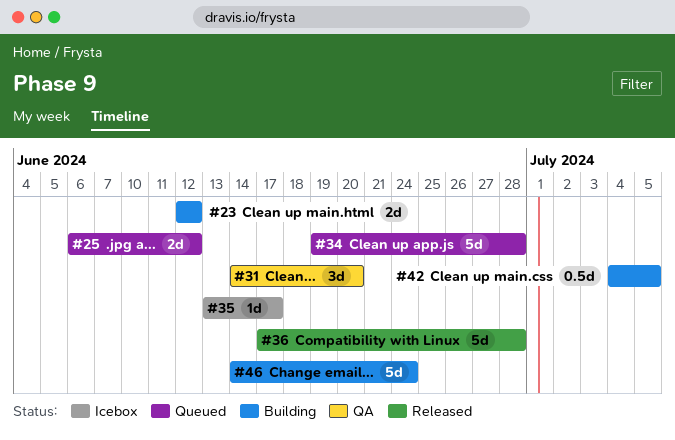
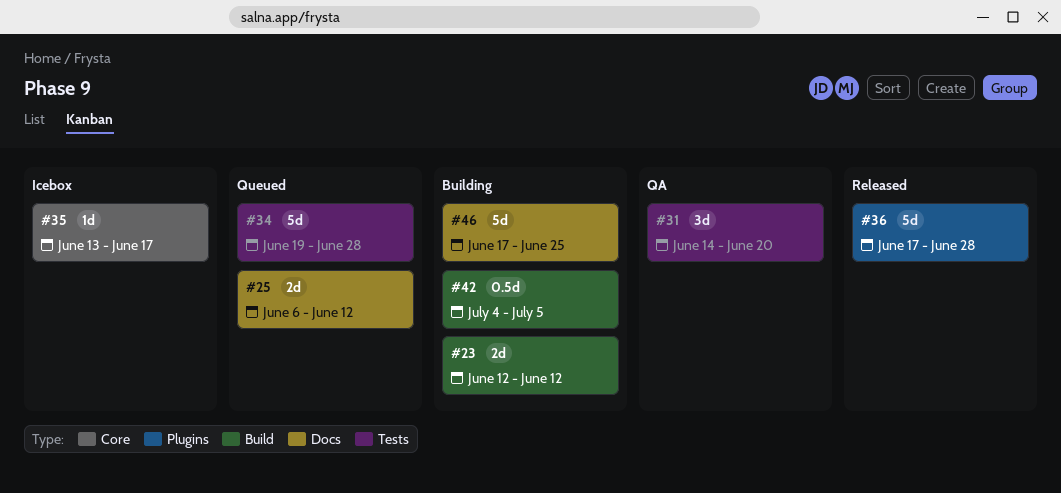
#46, start: Jun 14 -> Jun 17
#46, due: Jun 24 -> Jun 25

